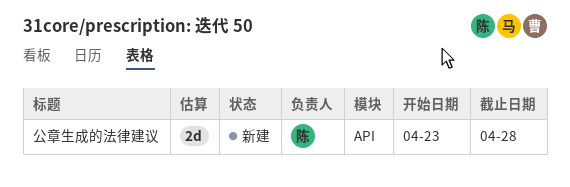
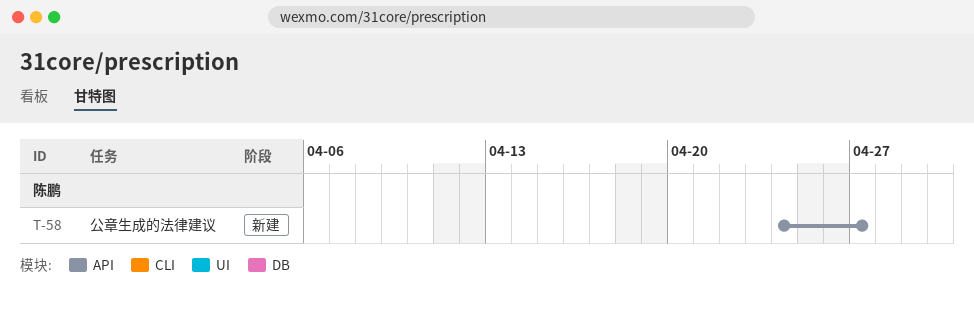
公章生成的法律建议, start: Apr 23 -> Apr 24
公章生成的法律建议, due: Apr 28 -> Apr 27

